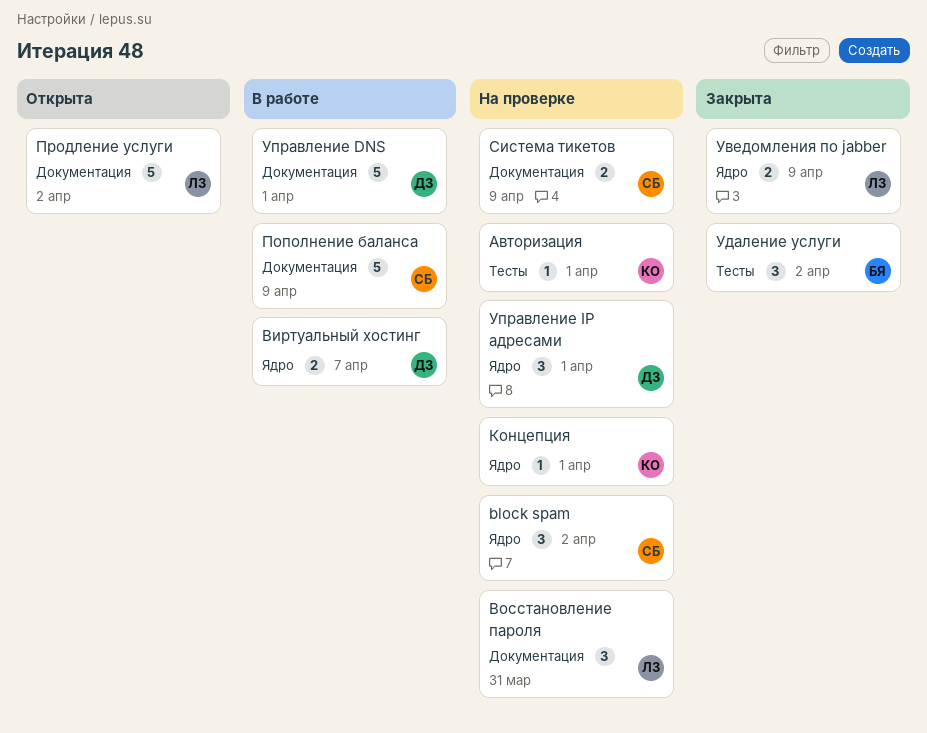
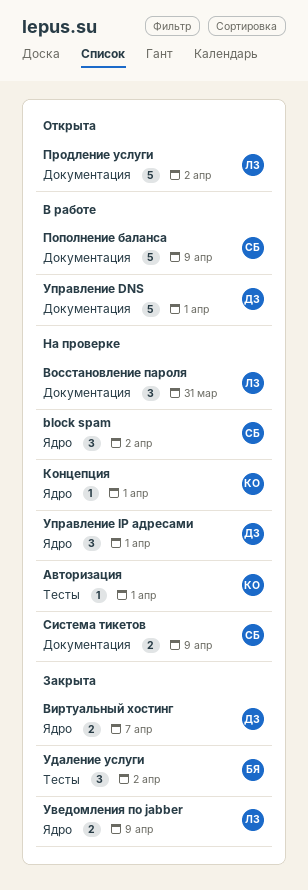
Виртуальный хостинг, status: В работе -> Закрыта

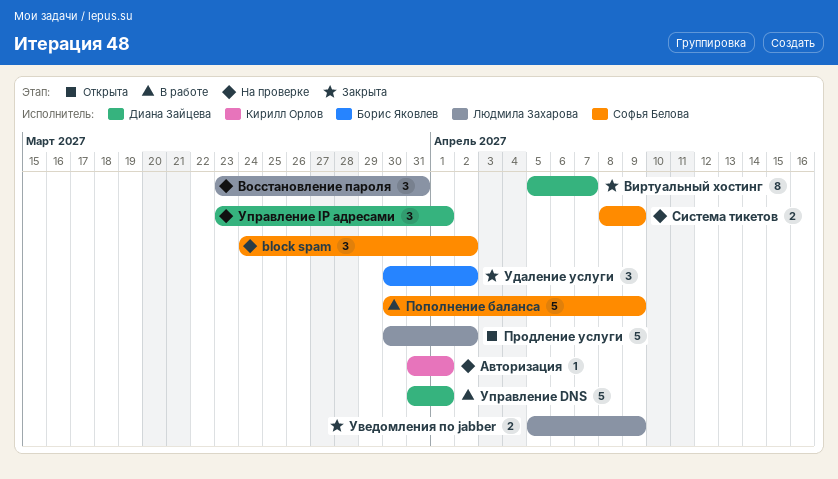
Виртуальный хостинг, estimate: 2 -> 8
Концепция: present -> none

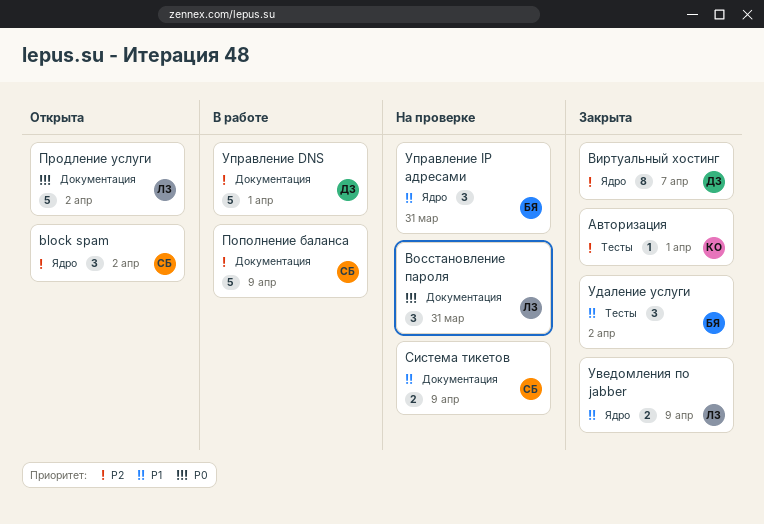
block spam, status: На проверке -> Открыта
Авторизация, status: На проверке -> Закрыта
Управление IP адресами, owner: Диана Зайцева -> Борис Яковлев
Управление IP адресами, due: Apr 1 -> Mar 31

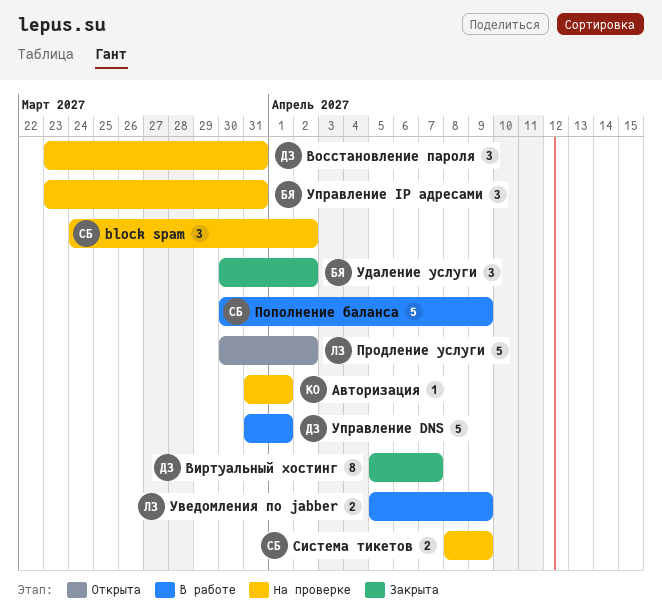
block spam, status: Открыта -> На проверке
Авторизация, status: Закрыта -> На проверке
Восстановление пароля, owner: ЛЗ -> ДЗ
Уведомления по jabber, status: Закрыта -> В работе

